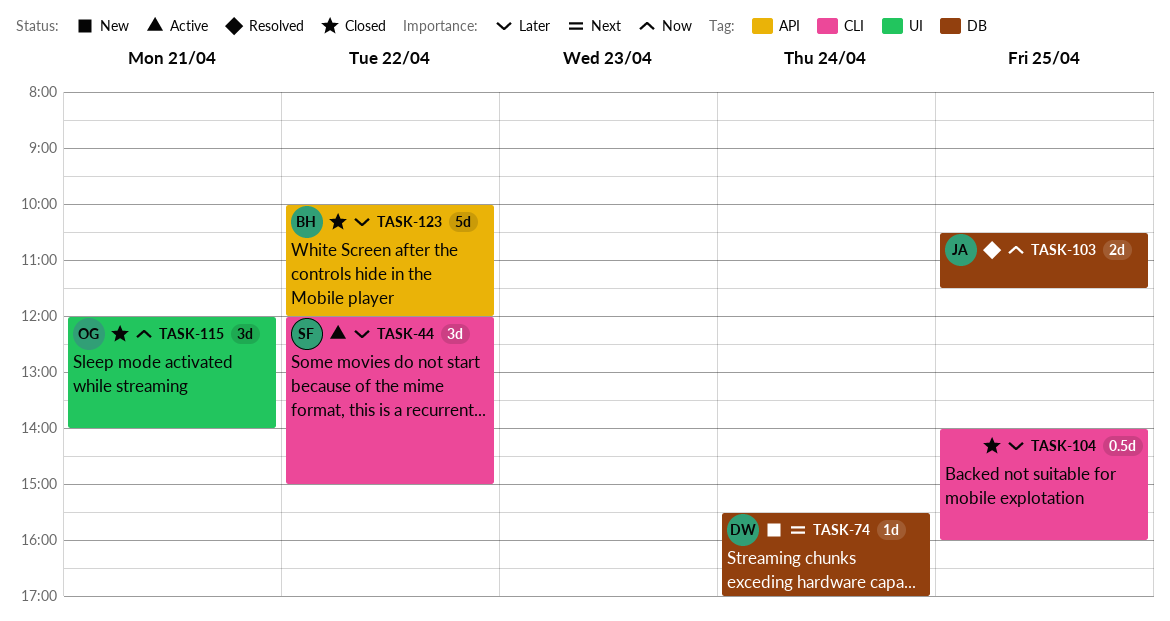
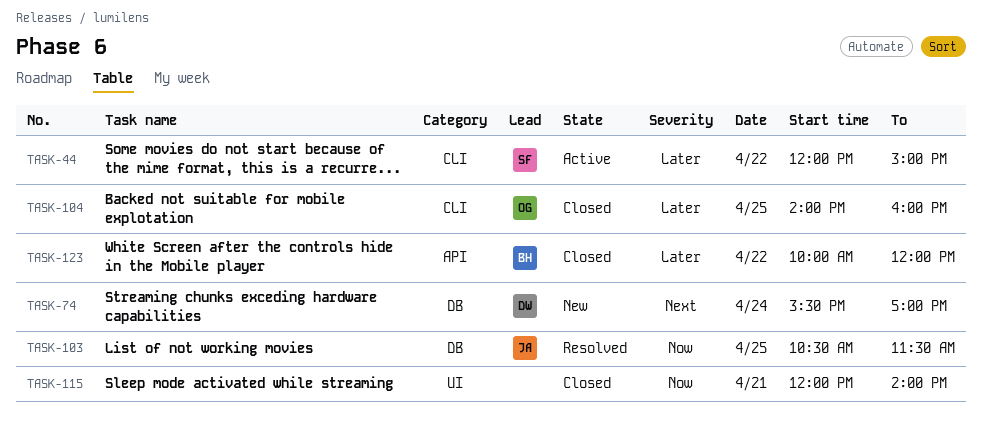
TASK-104, owner: none -> OG
TASK-115, owner: OG -> none

